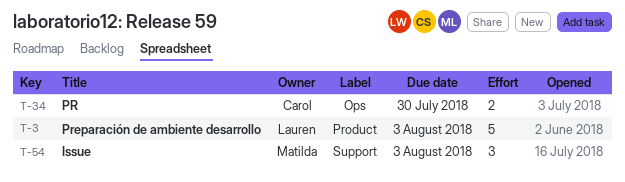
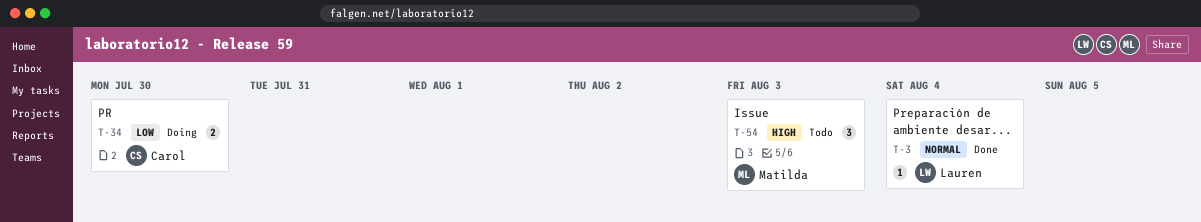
T-3, estimate: 5 -> 1
T-3, due: Aug 3 -> Aug 4

